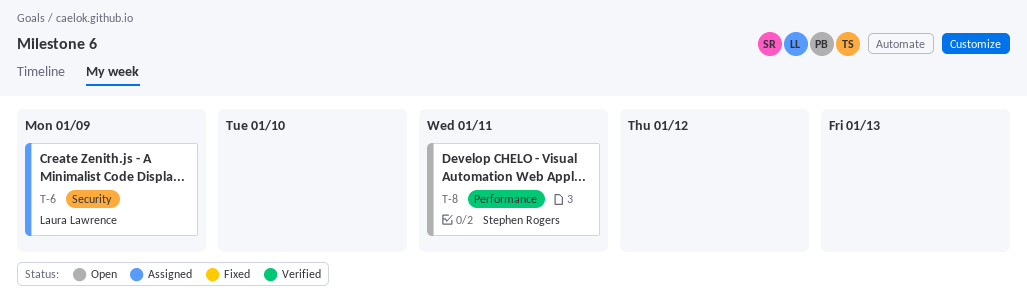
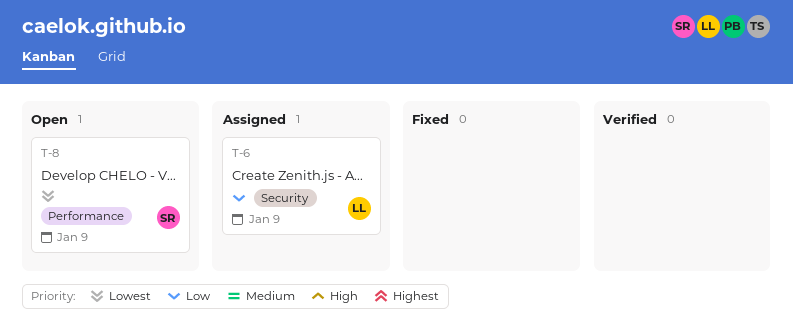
T-8, due: Jan 11 -> Jan 9

